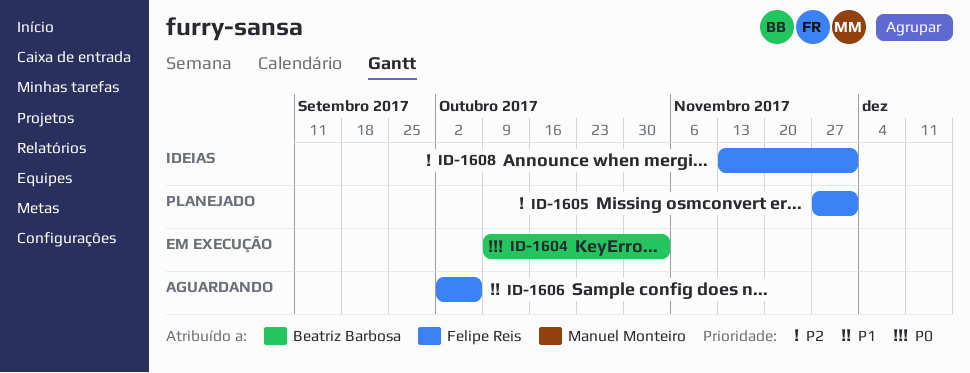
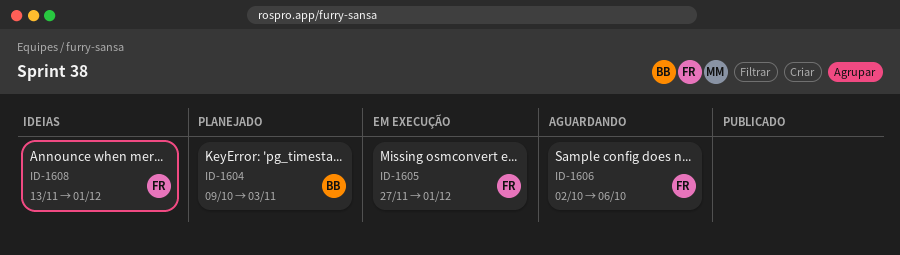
ID-1604, status: Em execução -> Planejado
ID-1605, status: Planejado -> Em execução

